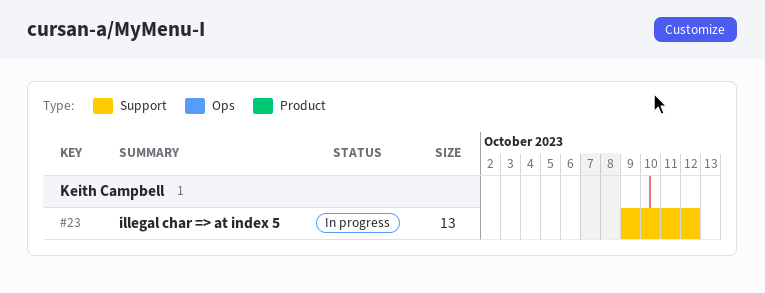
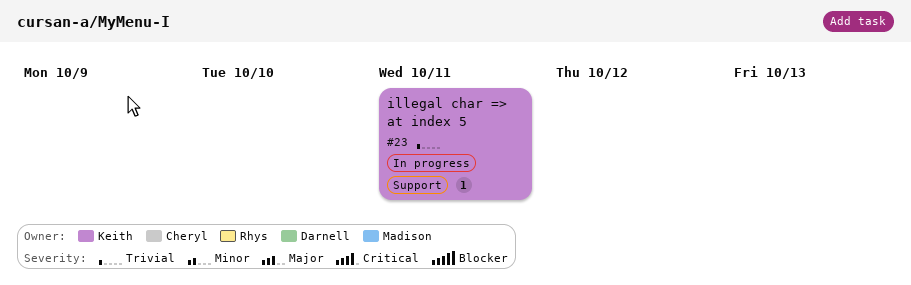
#23, estimate: 13 -> 1
#23, due: Oct 12 -> Oct 11

